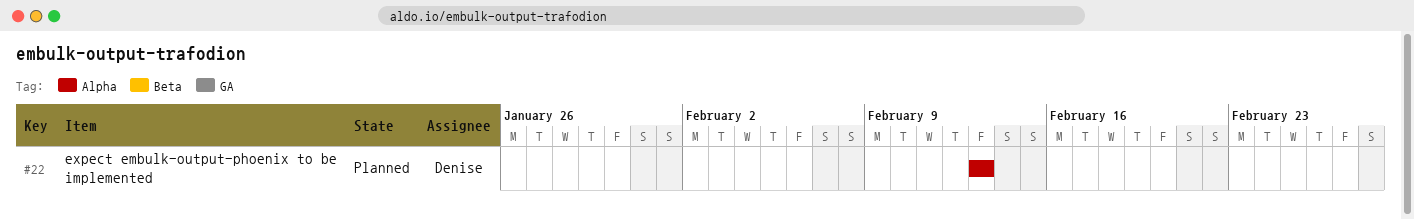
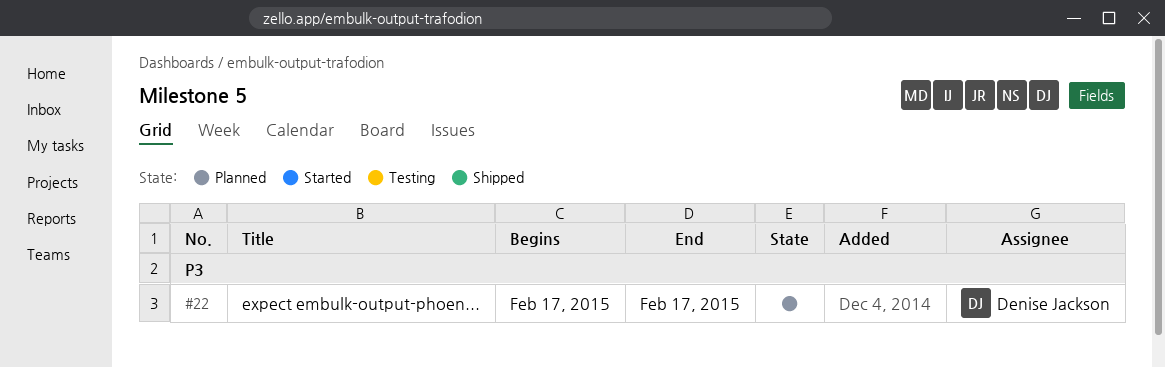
#22, start: Feb 13 -> Feb 17
#22, due: Feb 13 -> Feb 17

